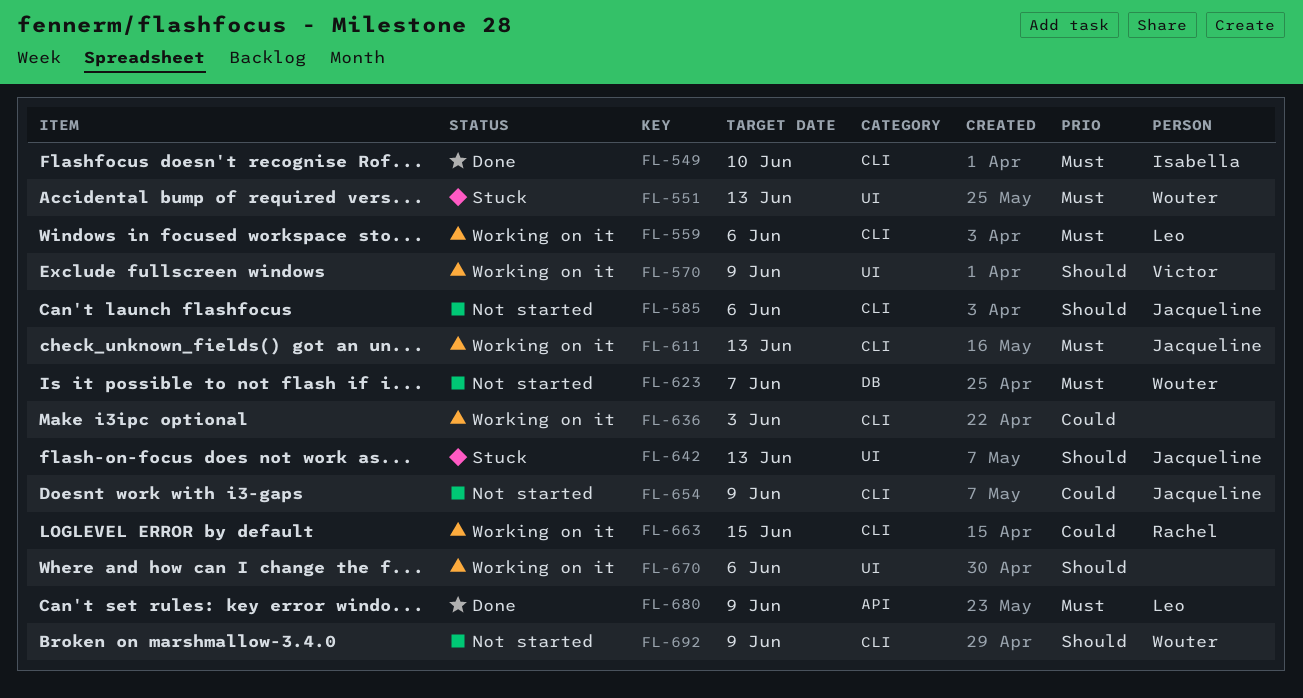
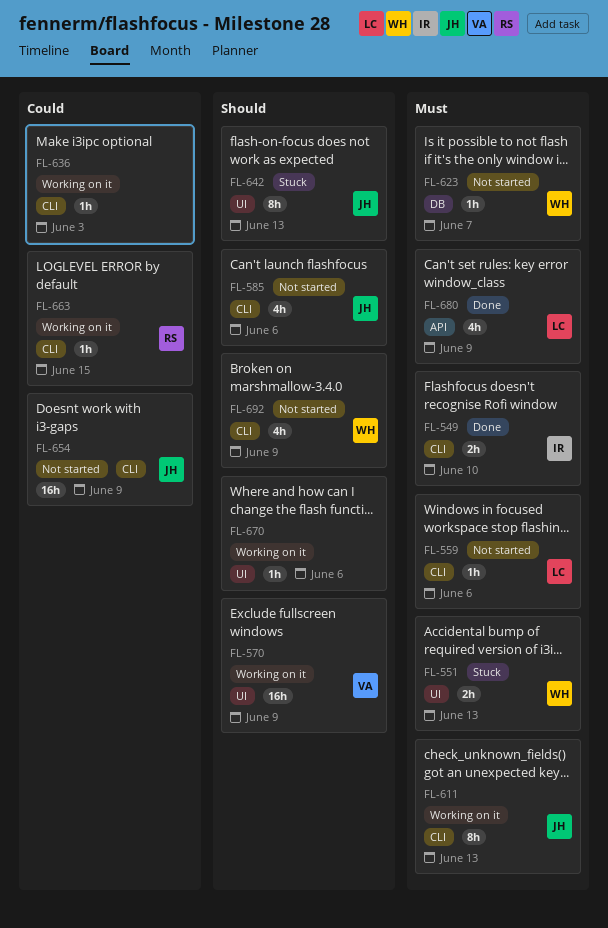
FL-559, status: Working on it -> Not started

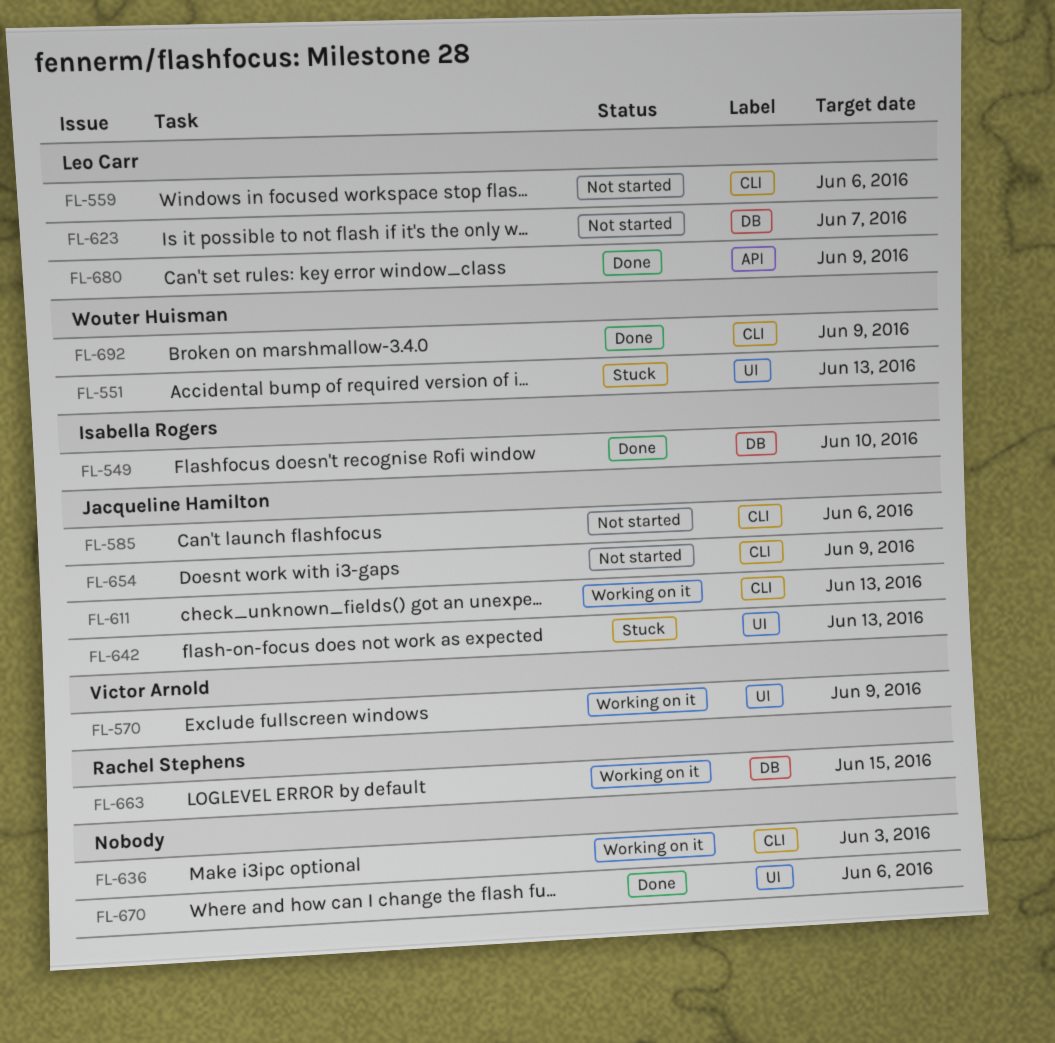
FL-549, label: CLI -> DB
FL-623, owner: Wouter Huisman -> Leo Carr
FL-663, label: CLI -> DB
FL-670, status: Working on it -> Done
FL-692, status: Not started -> Done

